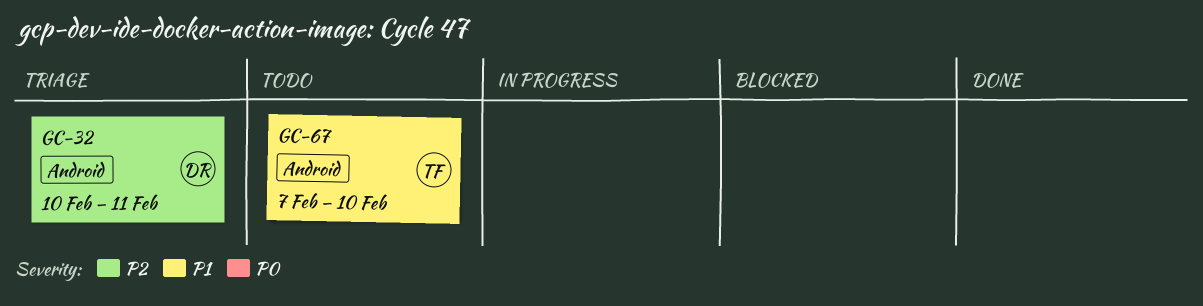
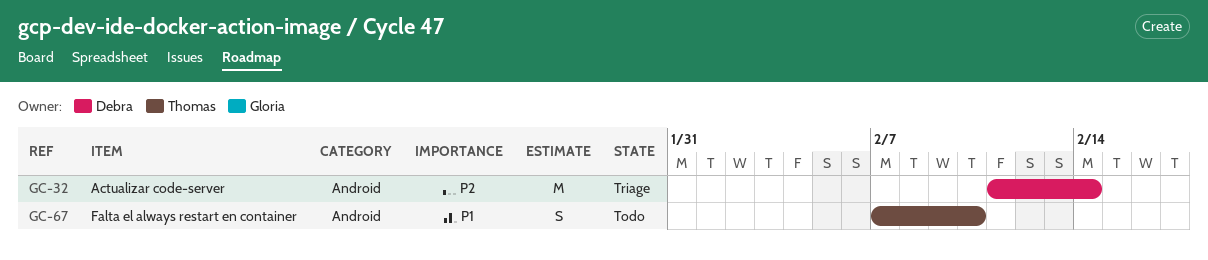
GC-32, start: Feb 10 -> Feb 11
GC-32, due: Feb 11 -> Feb 14

